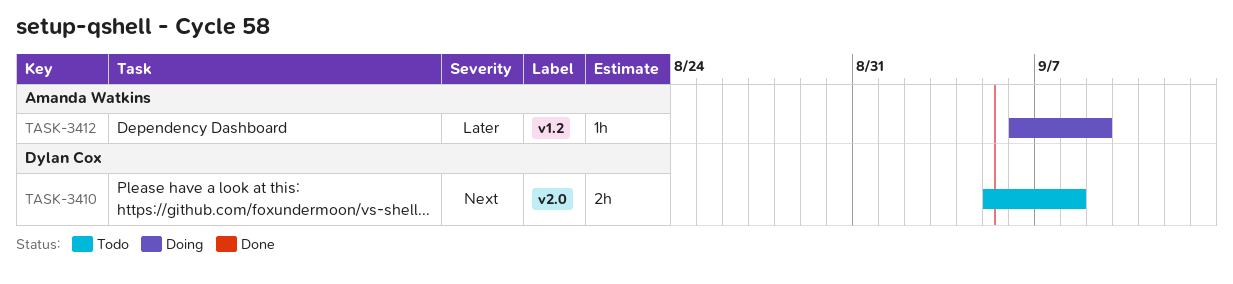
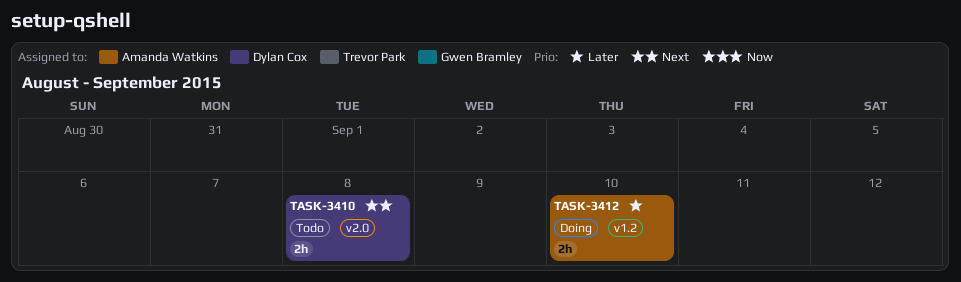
TASK-3412, estimate: 1h -> 2h
TASK-3412, due: Sep 9 -> Sep 10

